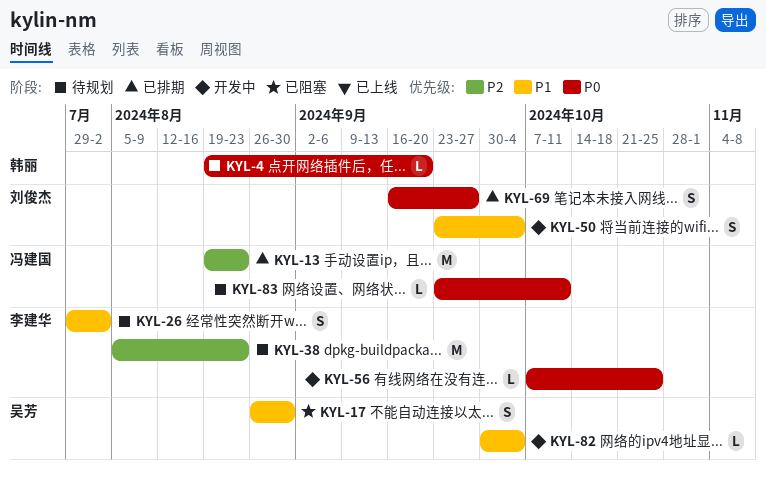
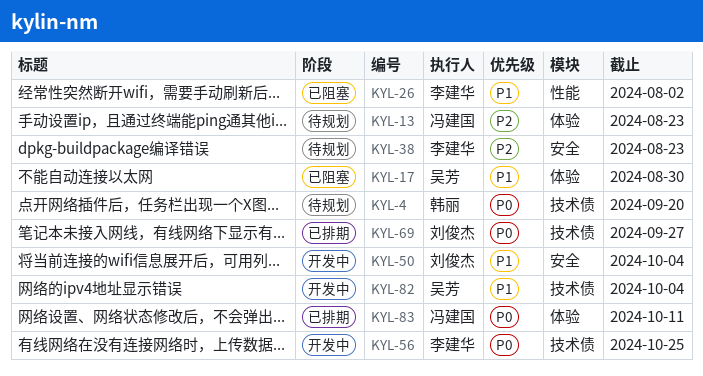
KYL-13, status: 已排期 -> 待规划
KYL-26, status: 待规划 -> 已阻塞
KYL-83, status: 待规划 -> 已排期

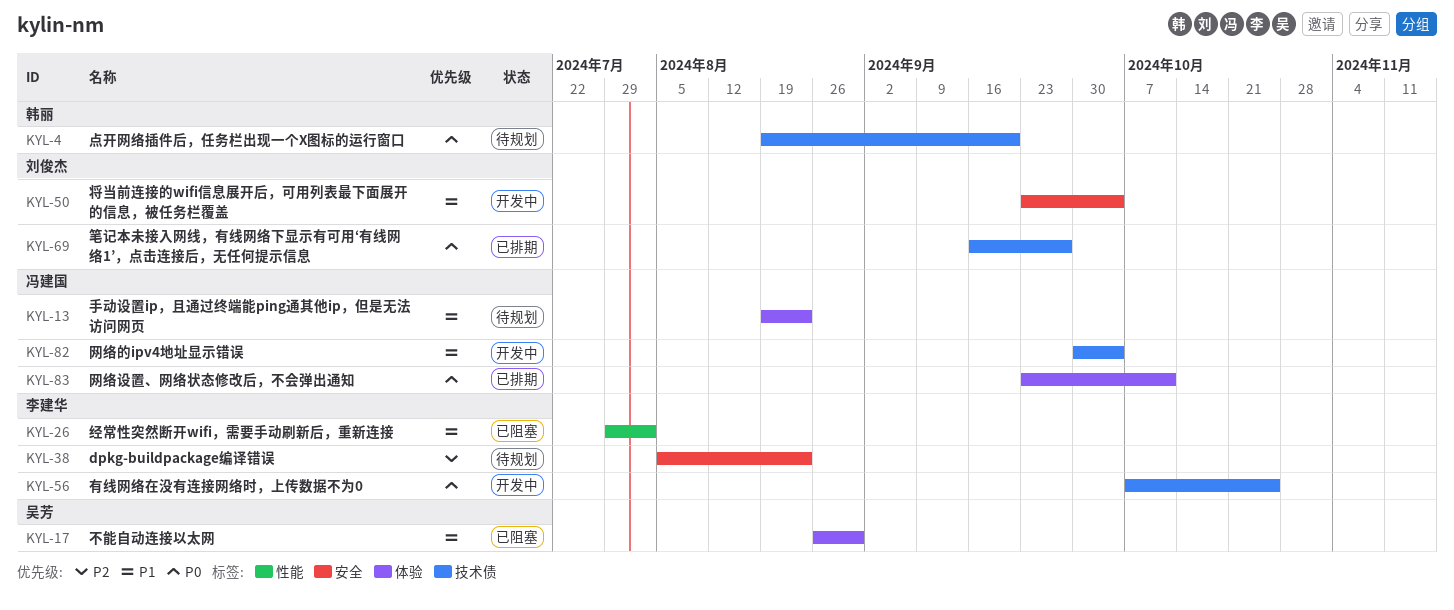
KYL-13, priority: P2 -> P1
KYL-82, owner: 吴芳 -> 冯建国

